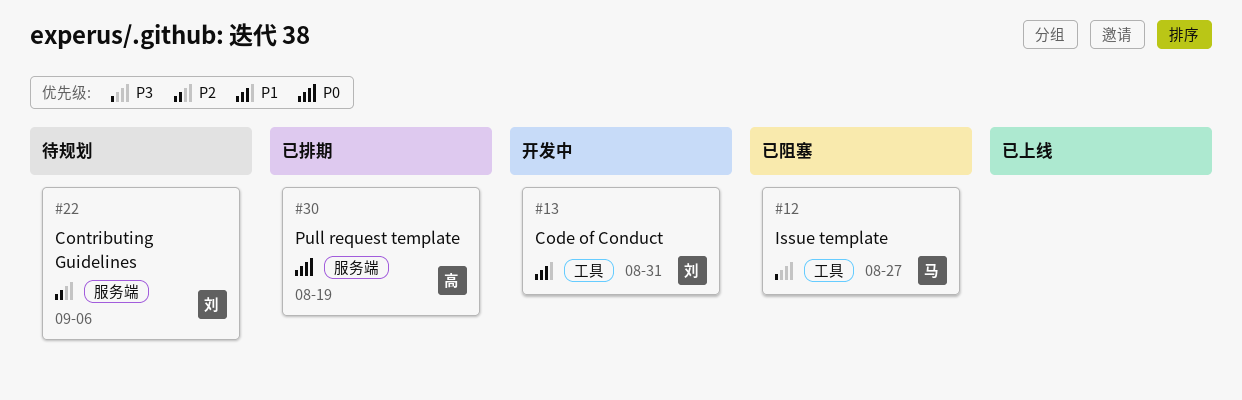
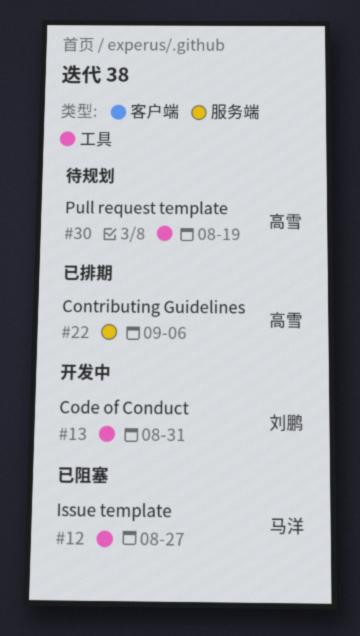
#22, status: 待规划 -> 已排期
#22, owner: 刘鹏 -> 高雪
#30, status: 已排期 -> 待规划
#30, label: 服务端 -> 工具

